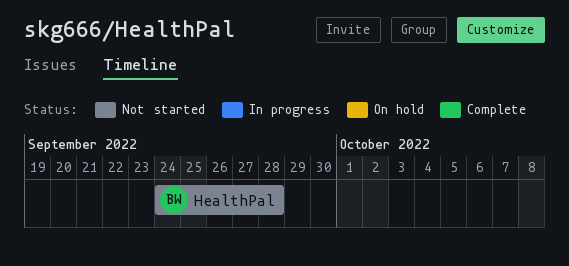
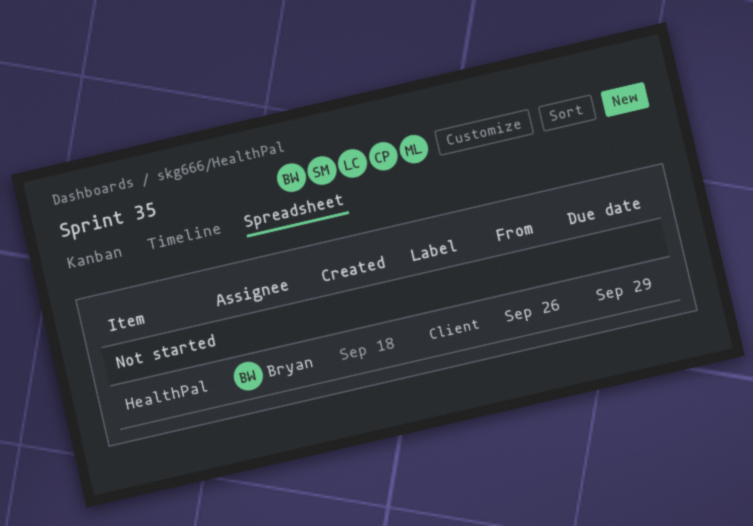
HealthPal, start: Sep 24 -> Sep 26
HealthPal, due: Sep 28 -> Sep 29

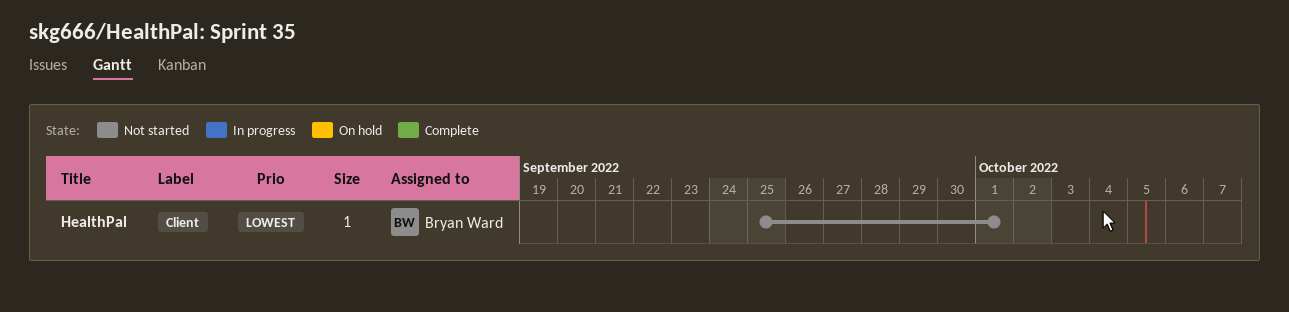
HealthPal, start: Sep 26 -> Sep 25
HealthPal, due: Sep 29 -> Oct 1

